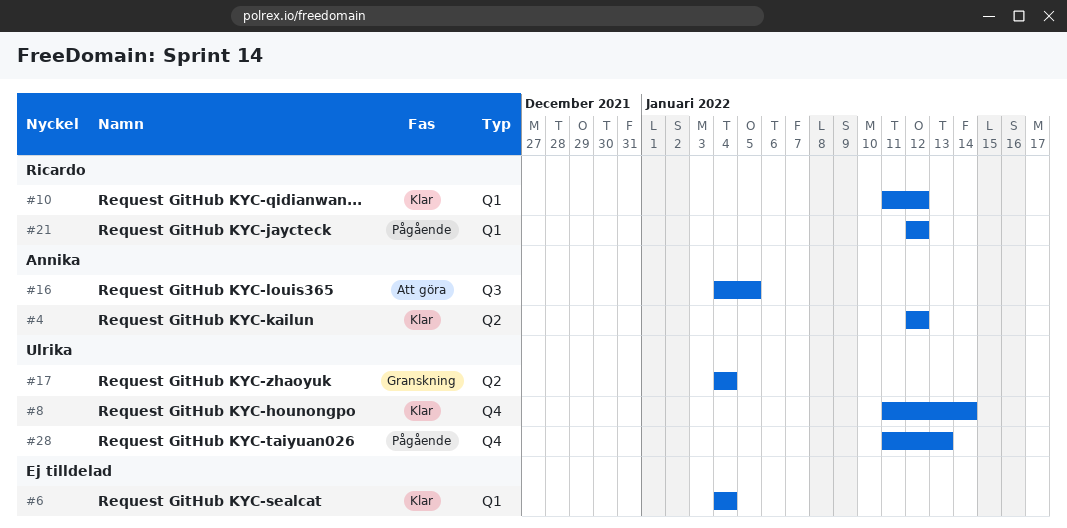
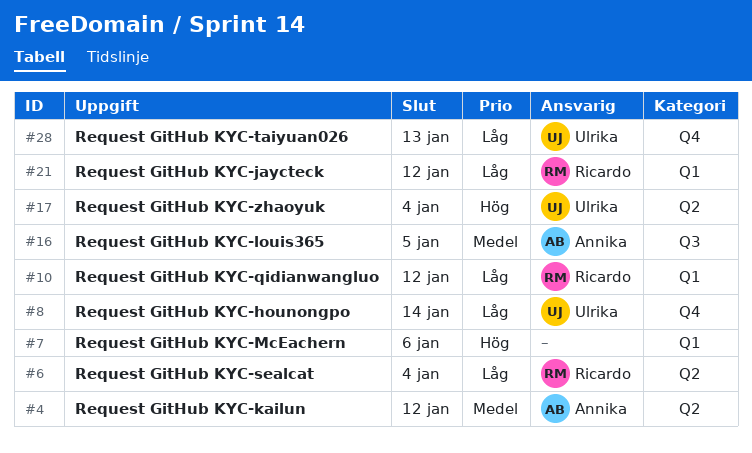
#6, owner: none -> Ricardo
#6, label: Q1 -> Q2
#7: none -> present

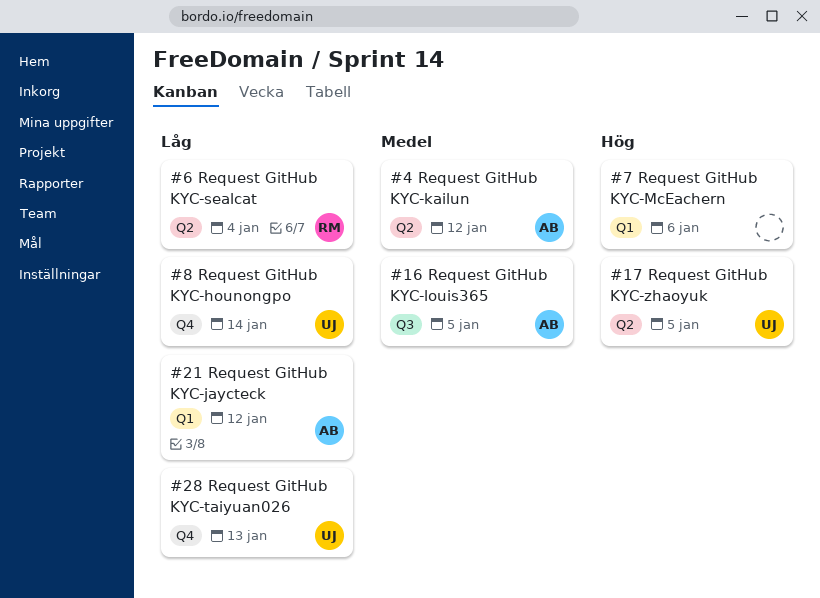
#10: present -> none
#17, due: Jan 4 -> Jan 5
#21, owner: Ricardo -> Annika

